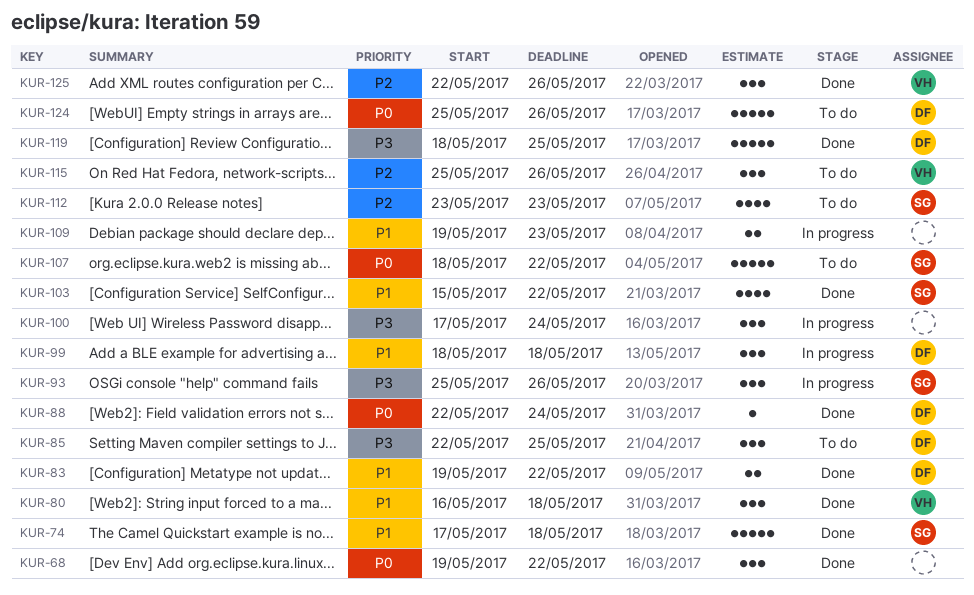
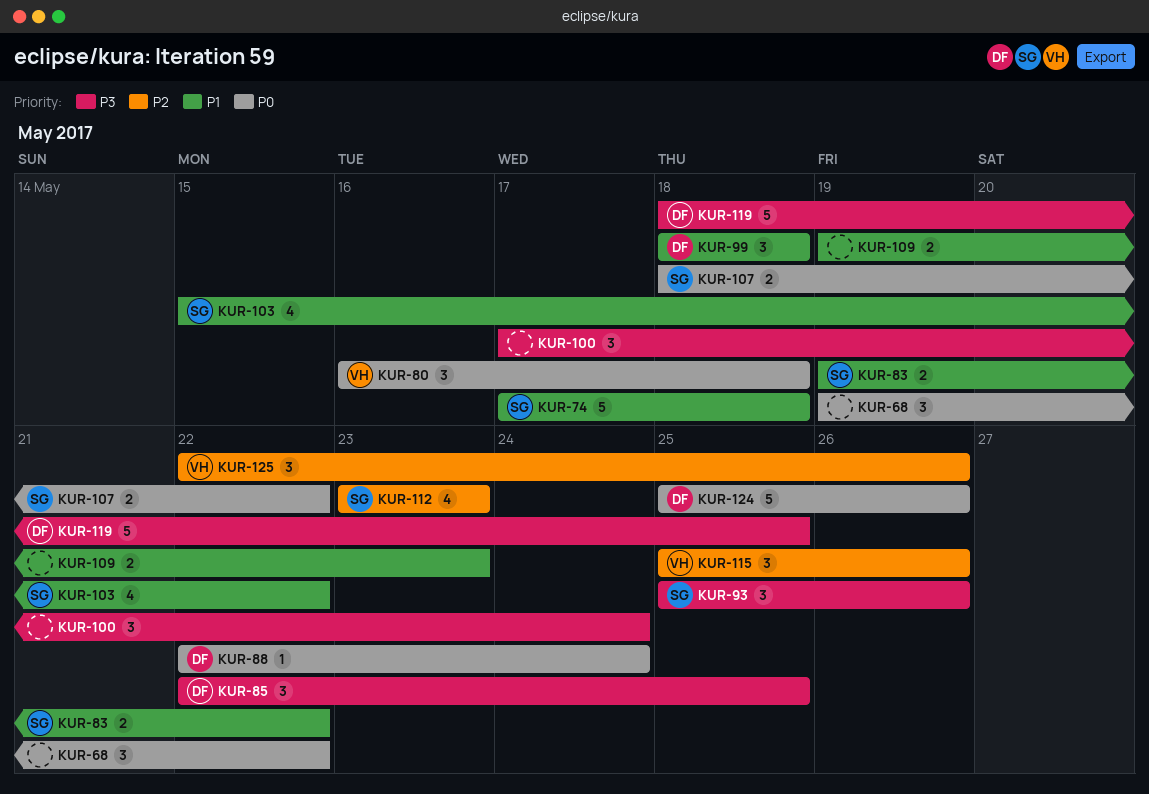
KUR-80, priority: P1 -> P0
KUR-83, owner: DF -> SG
KUR-107, estimate: 5 -> 2

